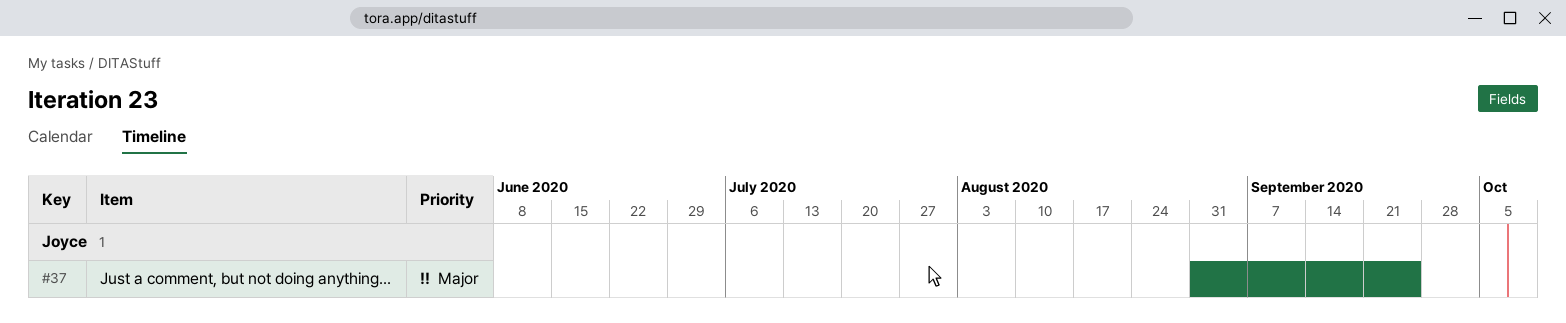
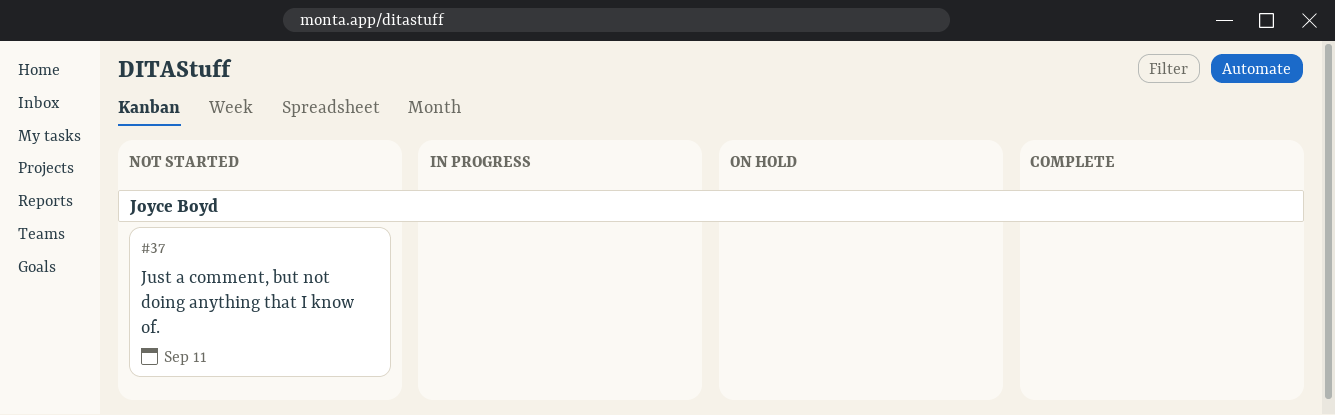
#37, due: Sep 25 -> Sep 11

